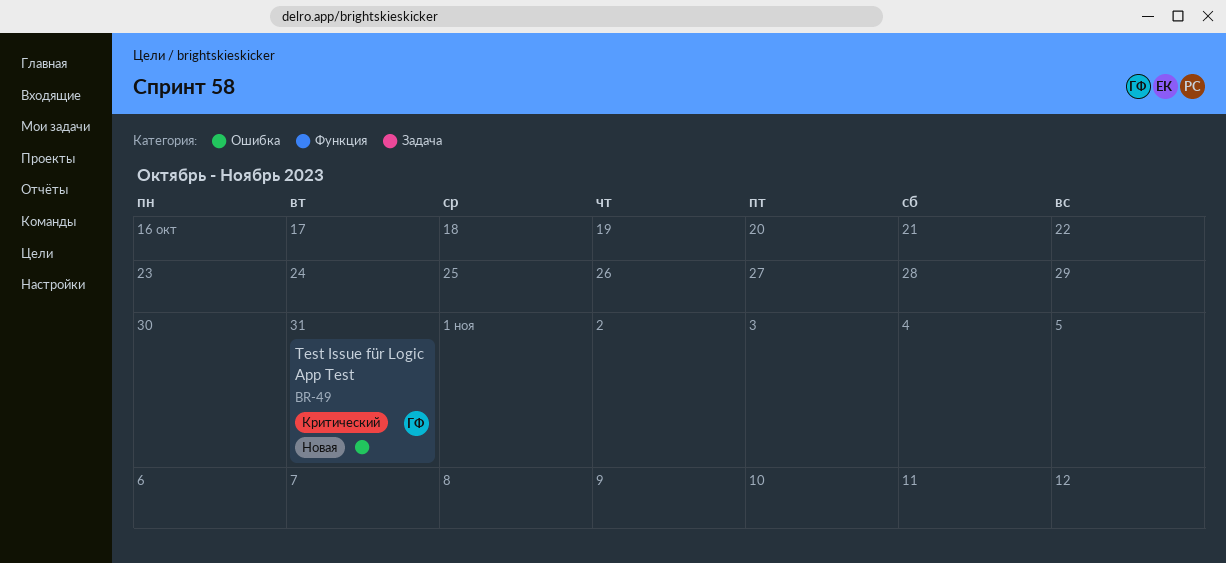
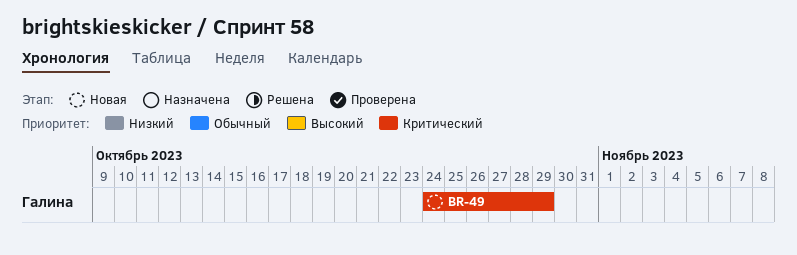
BR-49, due: Oct 31 -> Oct 29

